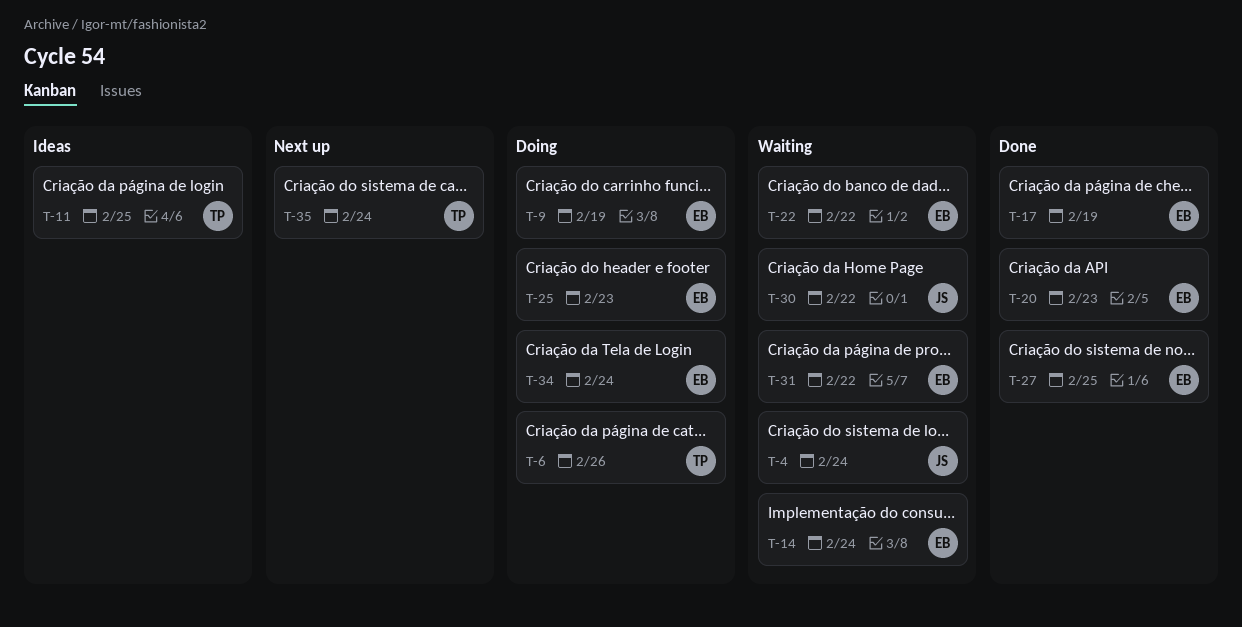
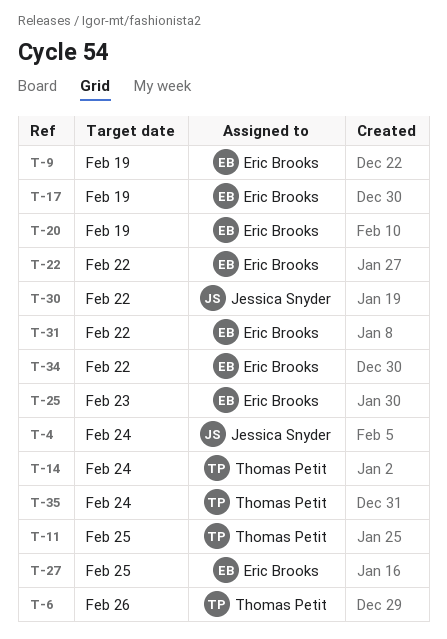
T-14, owner: Eric Brooks -> Thomas Petit
T-20, due: Feb 23 -> Feb 19
T-34, due: Feb 24 -> Feb 22

